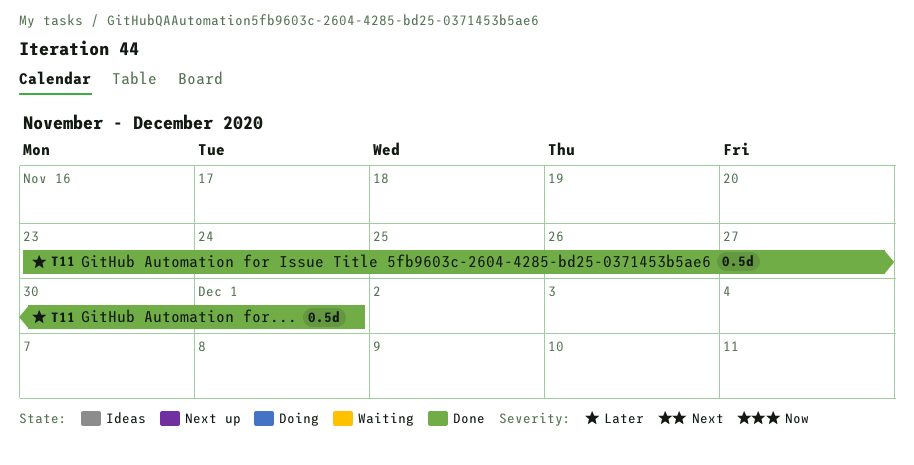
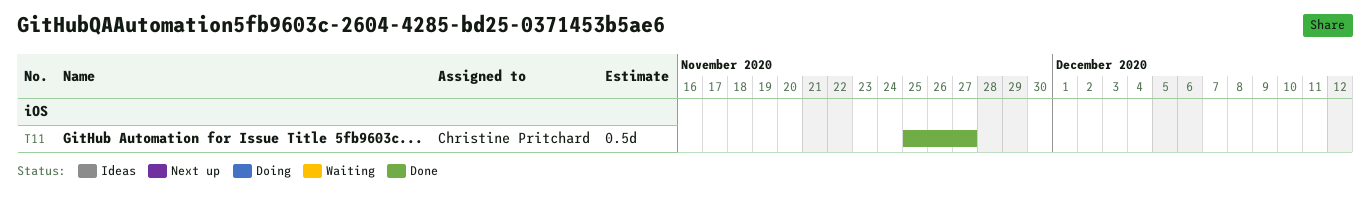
T11, start: Nov 23 -> Nov 25
T11, due: Dec 1 -> Nov 27

